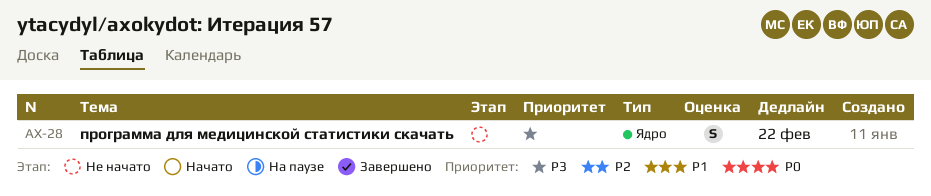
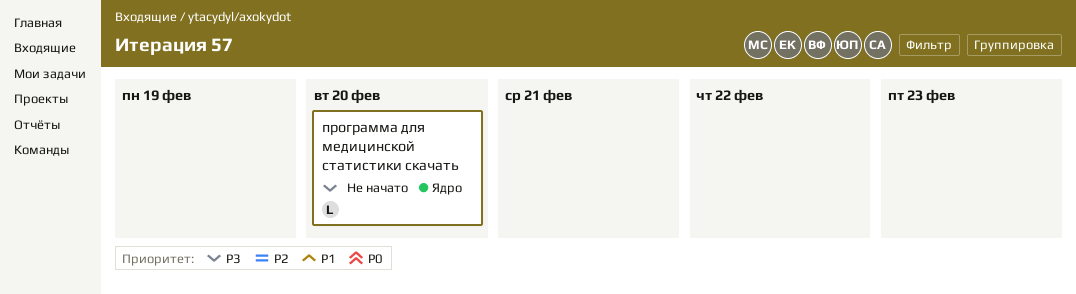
программа для медицинской статистики скачать, estimate: S -> L
программа для медицинской статистики скачать, due: Feb 22 -> Feb 20

